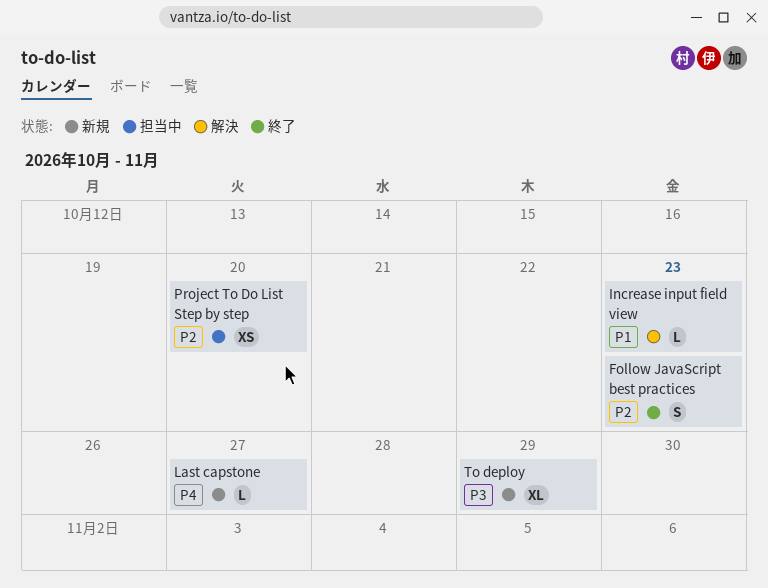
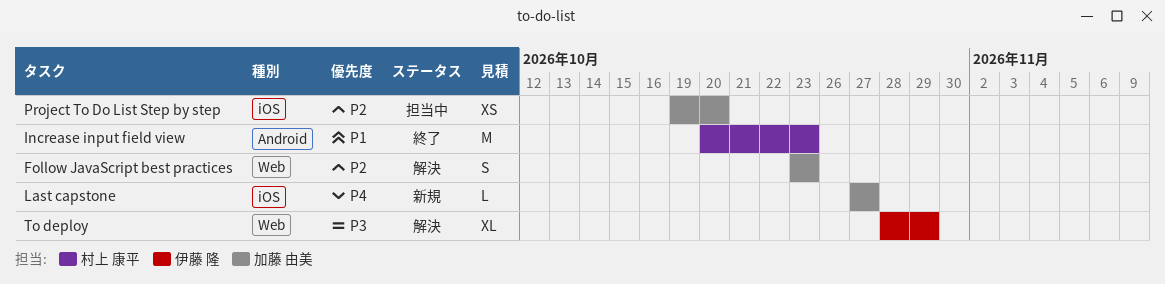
Follow JavaScript best practices, status: 終了 -> 解決
Increase input field view, status: 解決 -> 終了
Increase input field view, estimate: L -> M
To deploy, status: 新規 -> 解決

